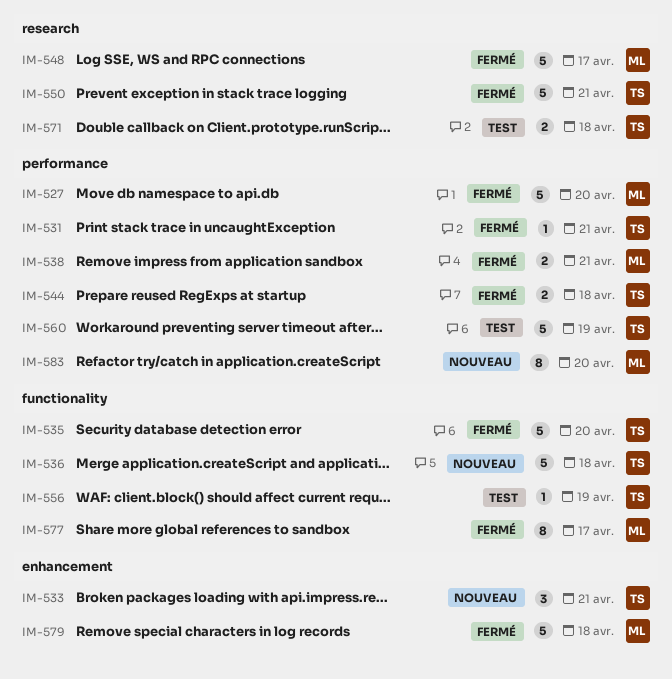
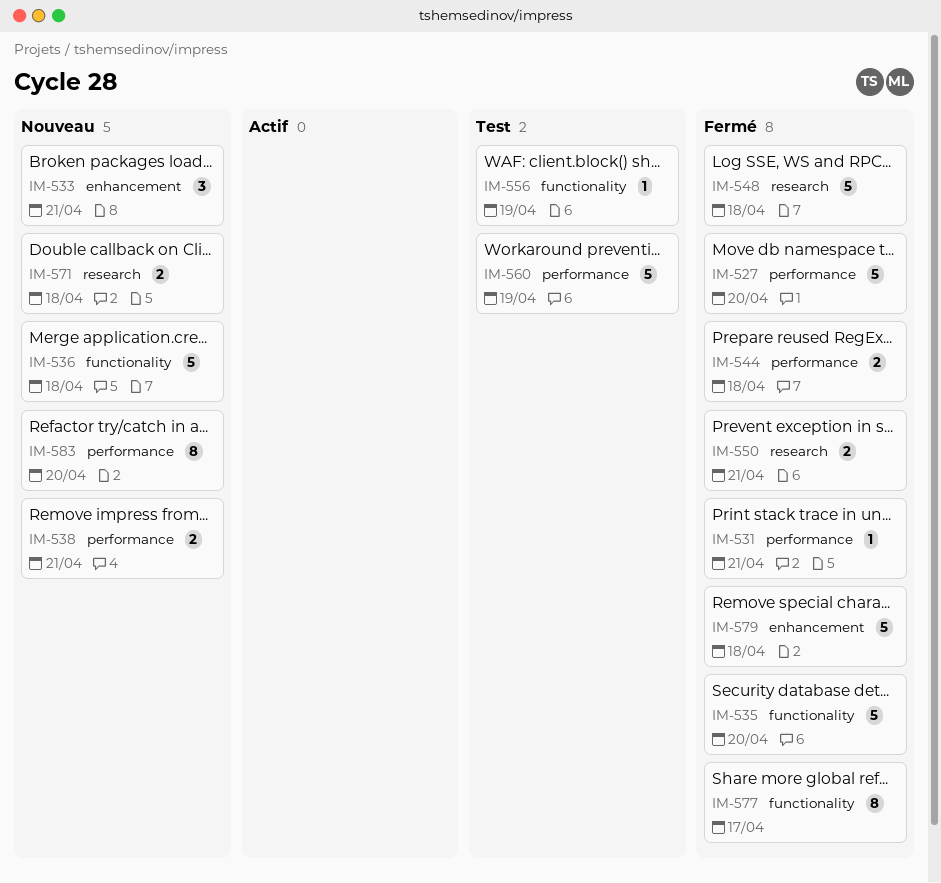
IM-538, status: Fermé -> Nouveau
IM-548, due: Apr 17 -> Apr 18
IM-550, estimate: 5 -> 2
IM-571, status: Test -> Nouveau

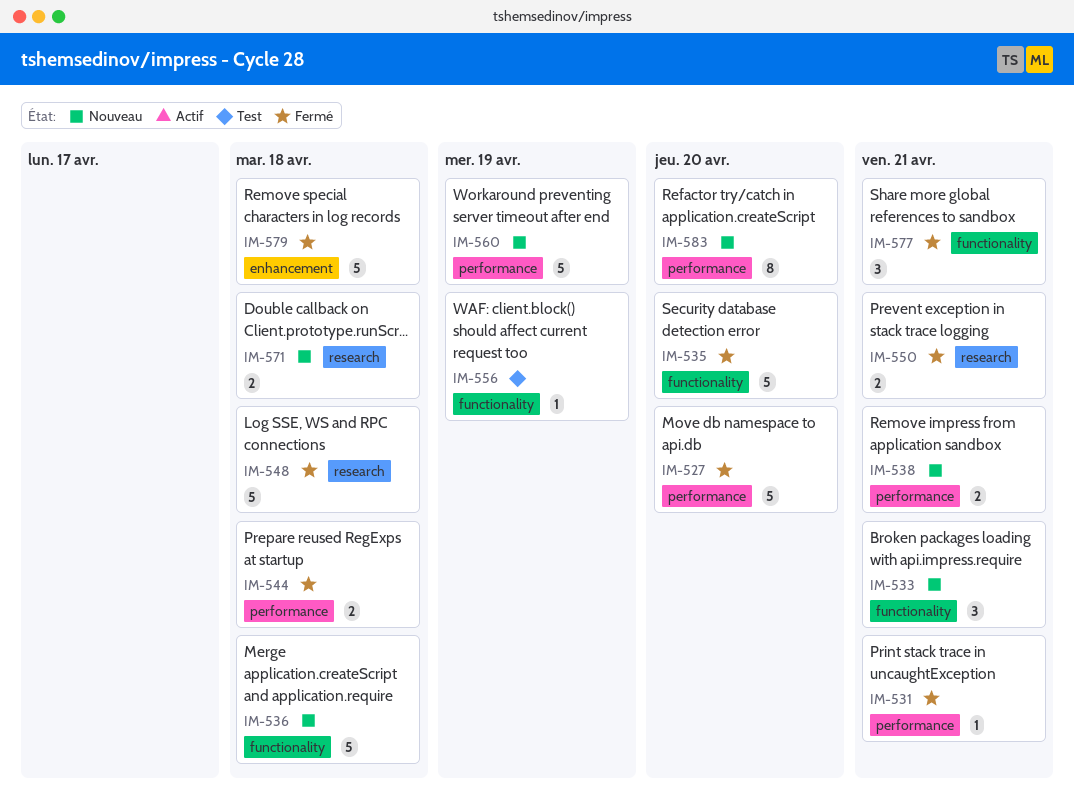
IM-533, label: enhancement -> functionality
IM-560, status: Test -> Nouveau
IM-577, estimate: 8 -> 3
IM-577, due: Apr 17 -> Apr 21

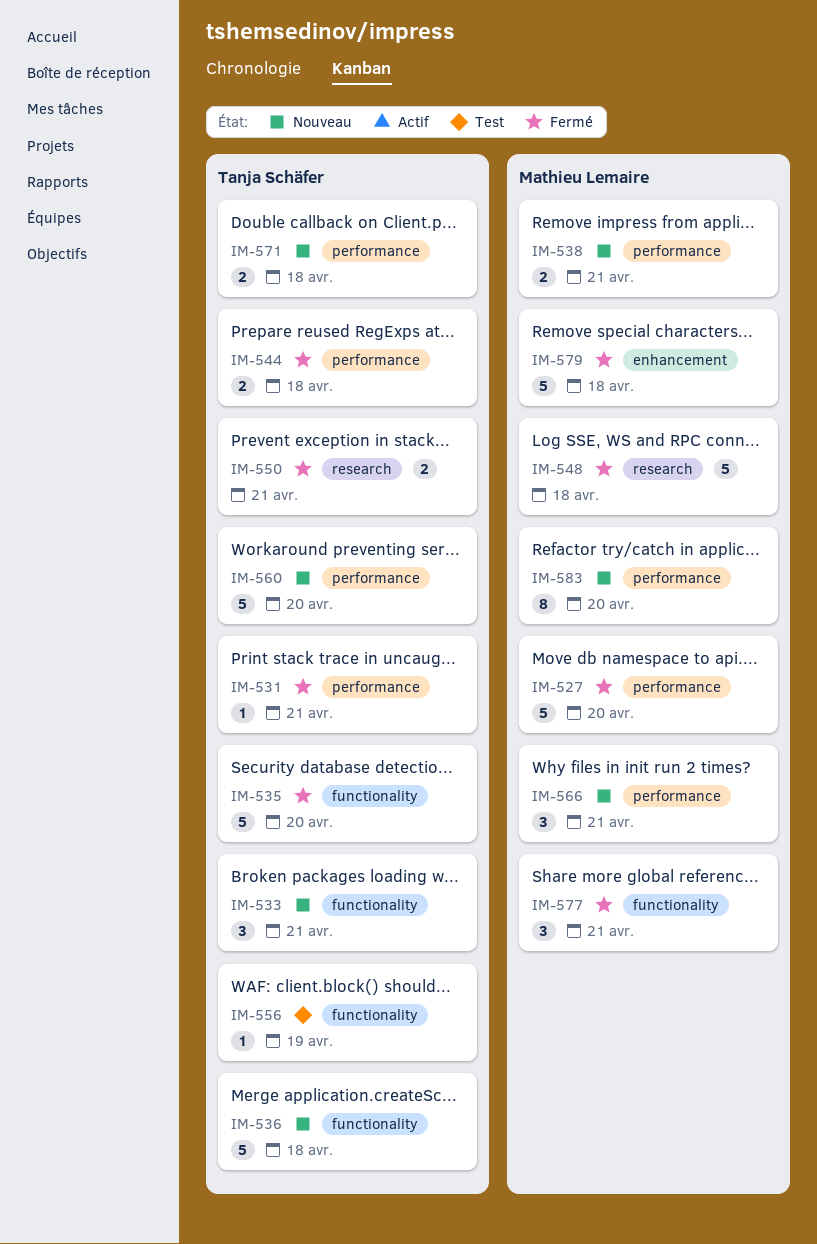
IM-560, due: Apr 19 -> Apr 20
IM-566: none -> present
IM-571, label: research -> performance

